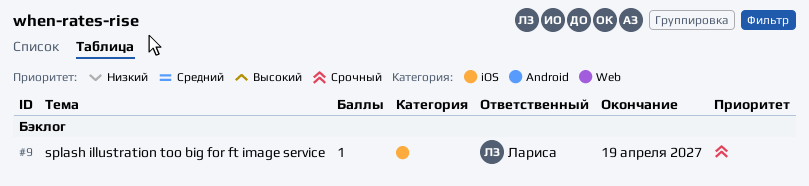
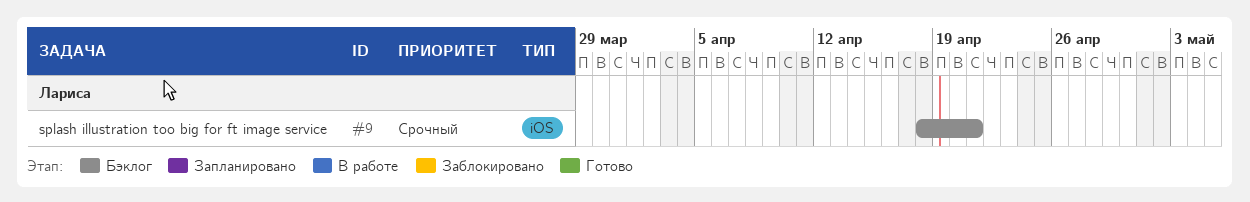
#9, due: Apr 19 -> Apr 21

